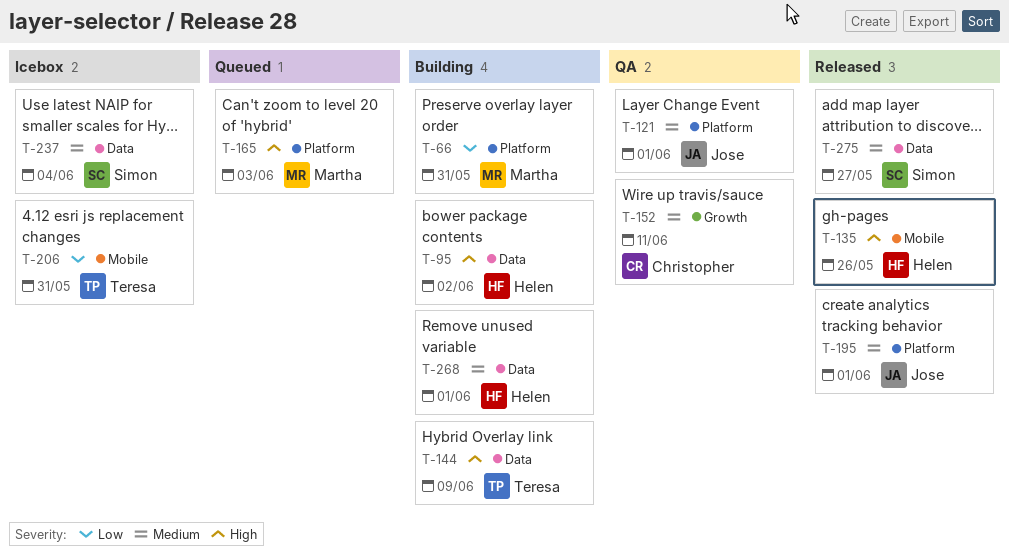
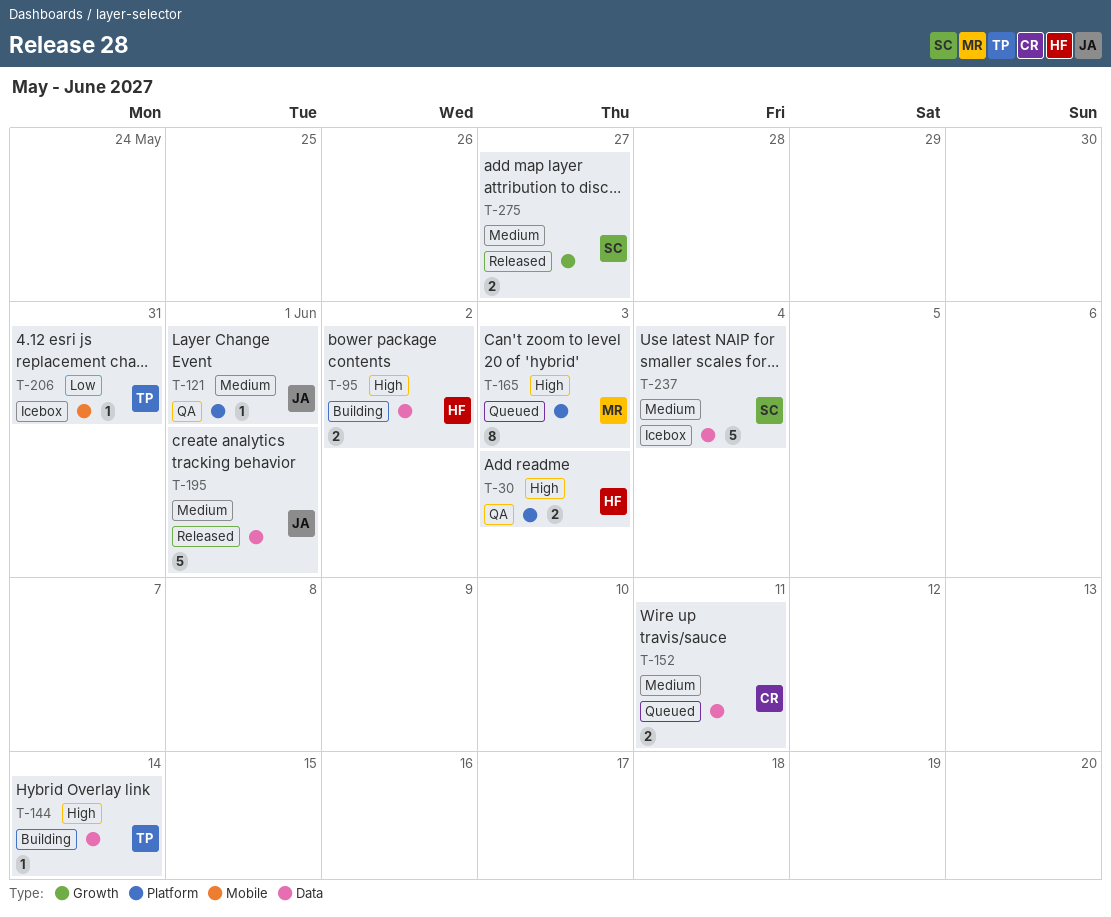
T-30: none -> present
T-66: present -> none
T-135: present -> none
T-144, due: Jun 9 -> Jun 14
T-152, status: QA -> Queued
T-152, label: Growth -> Data
T-195, label: Platform -> Data
T-268: present -> none
T-275, label: Data -> Growth

